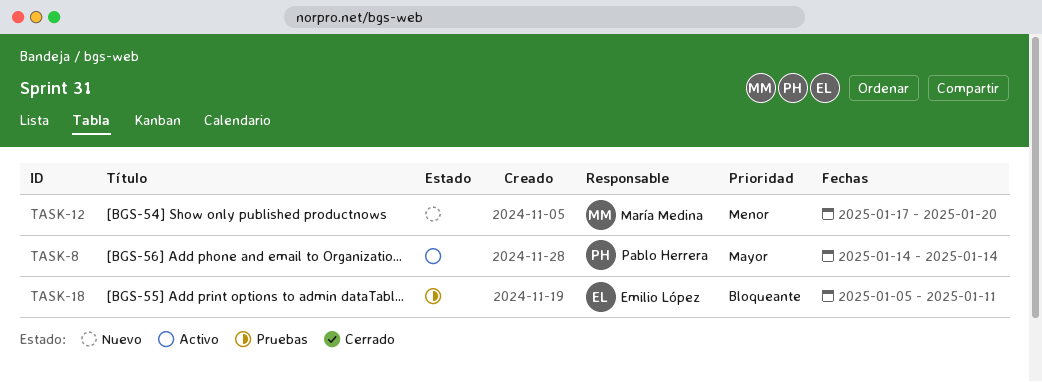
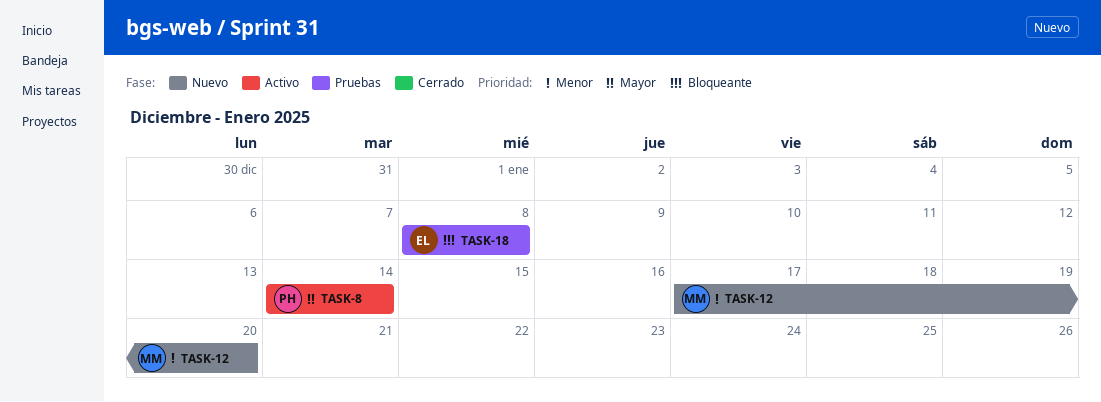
TASK-18, start: Jan 5 -> Jan 8
TASK-18, due: Jan 11 -> Jan 8

